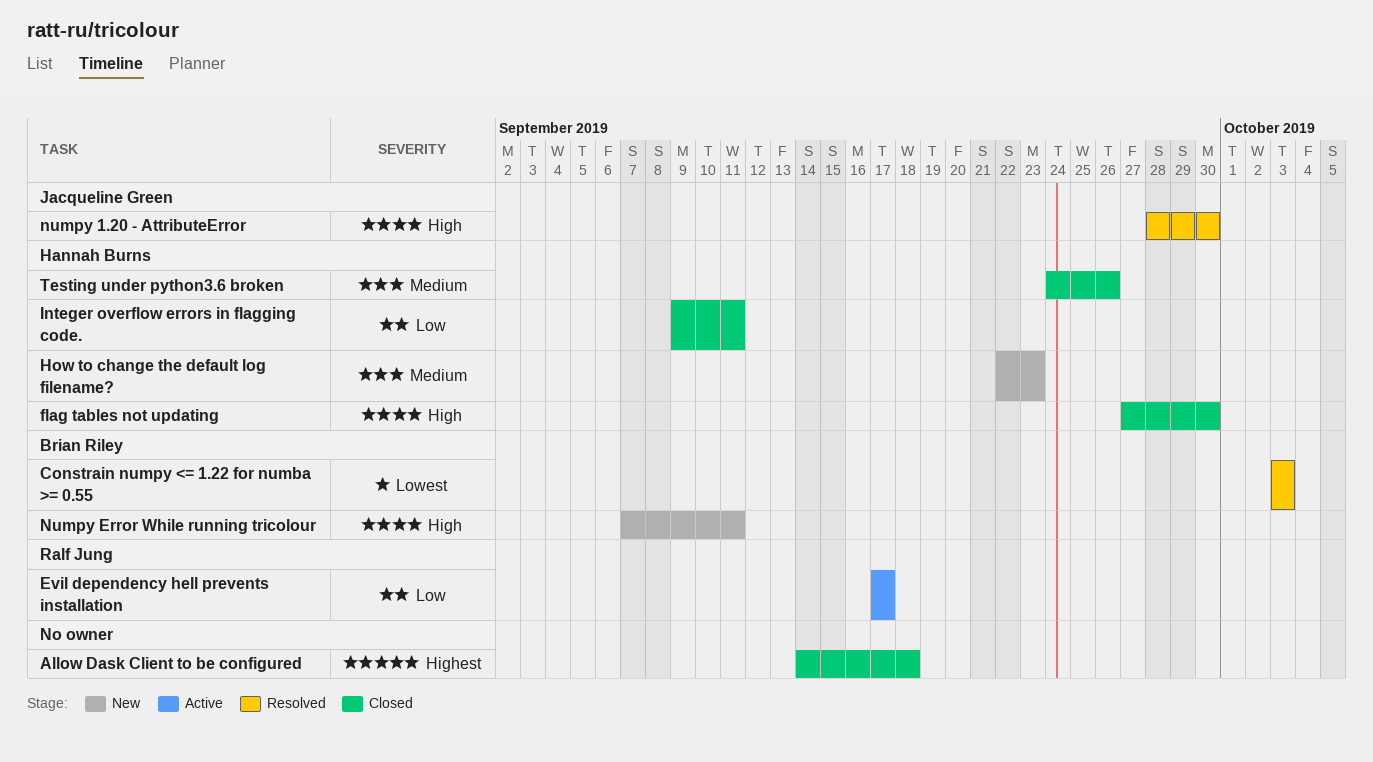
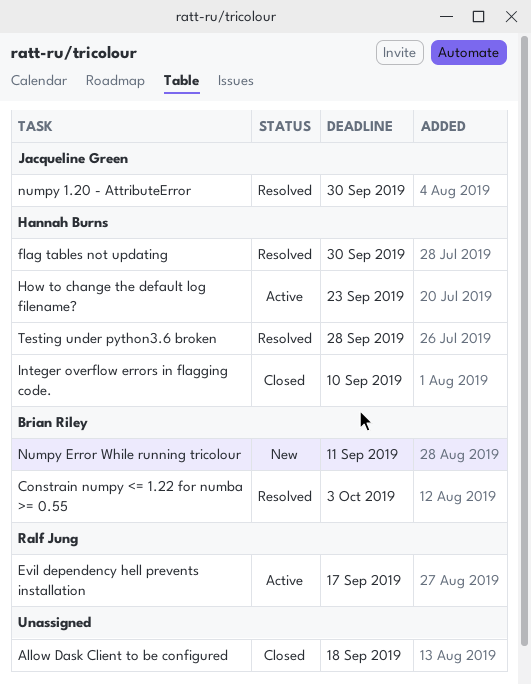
flag tables not updating, status: Closed -> Resolved
How to change the default log filename?, status: New -> Active
Integer overflow errors in flagging code., due: Sep 11 -> Sep 10
Testing under python3.6 broken, status: Closed -> Resolved
Testing under python3.6 broken, due: Sep 26 -> Sep 28

